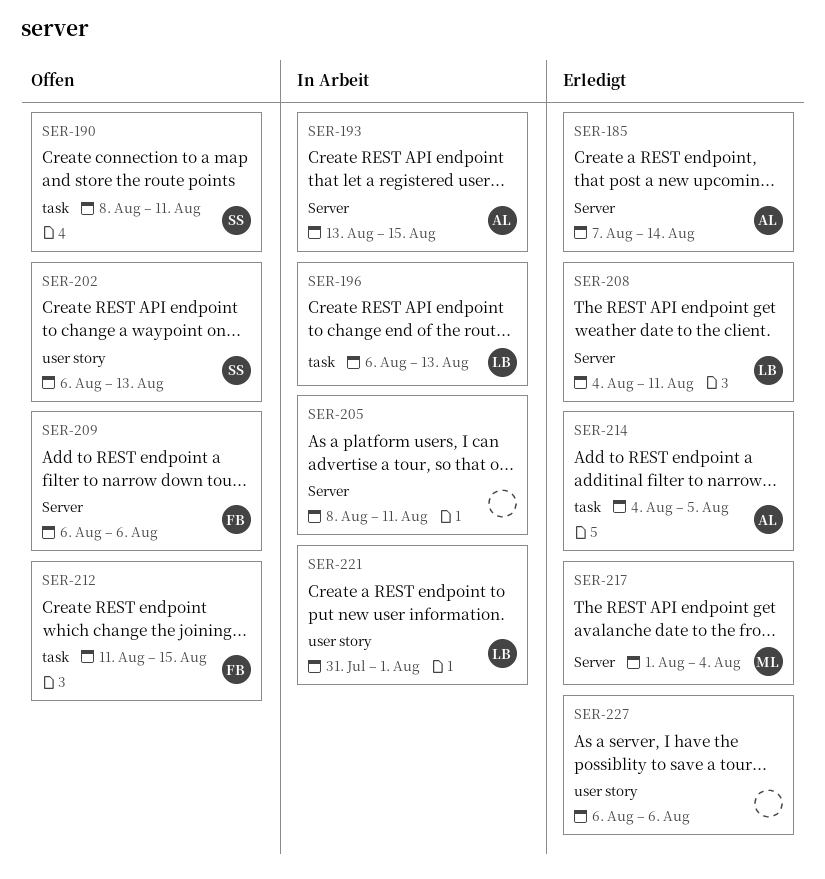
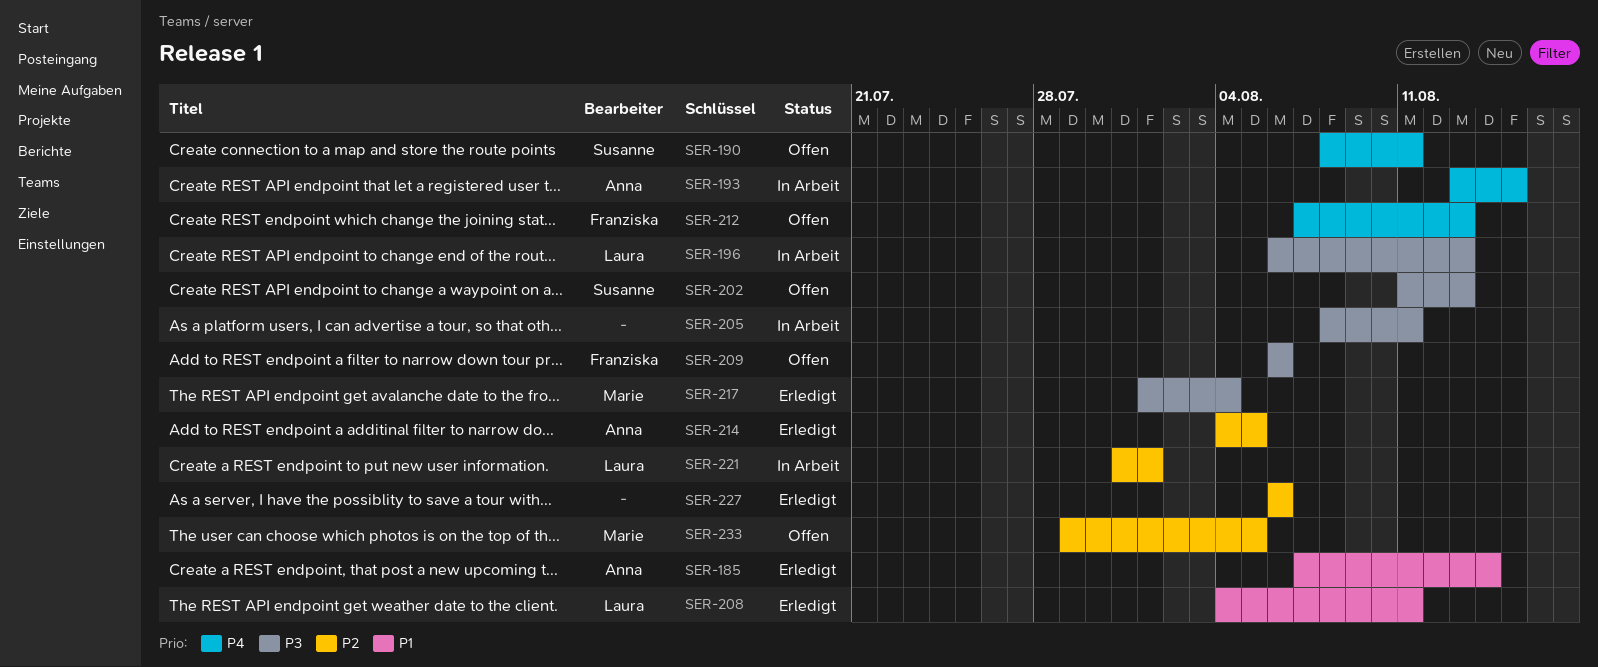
SER-202, start: Aug 6 -> Aug 11
SER-212, start: Aug 11 -> Aug 7
SER-212, due: Aug 15 -> Aug 13
SER-233: none -> present

